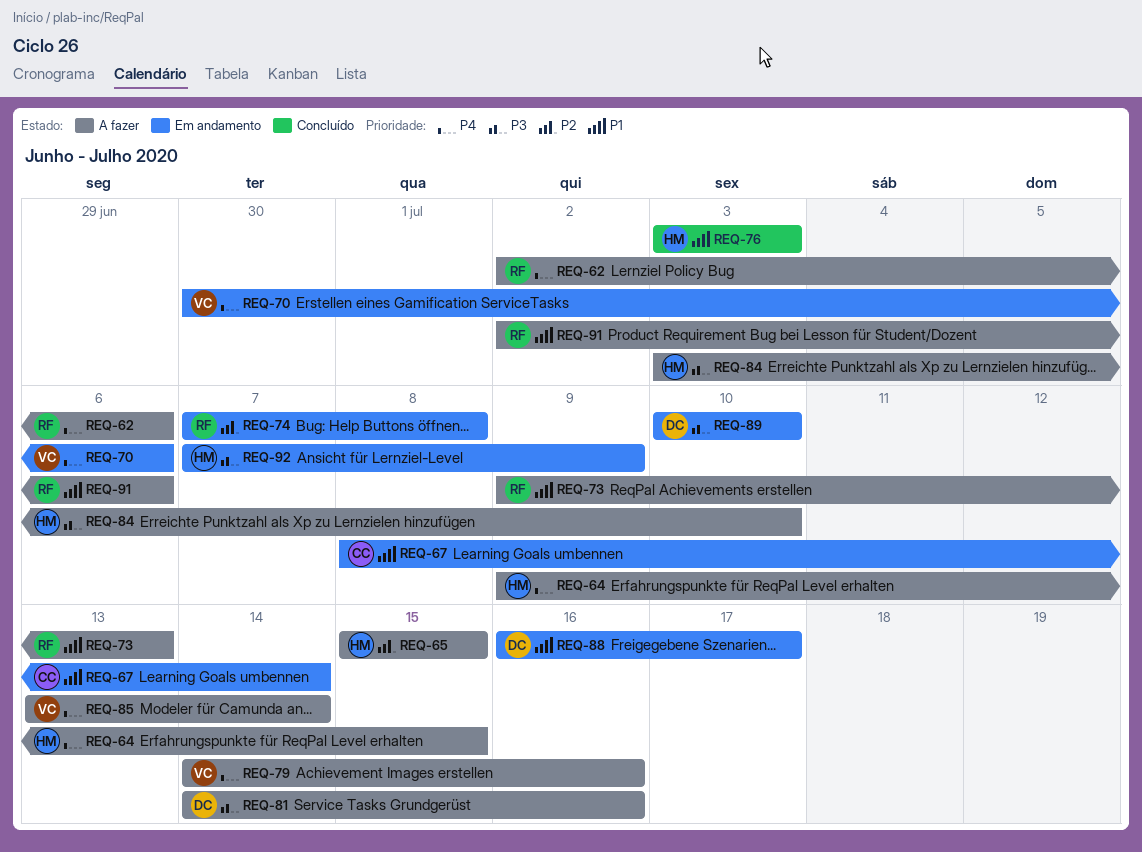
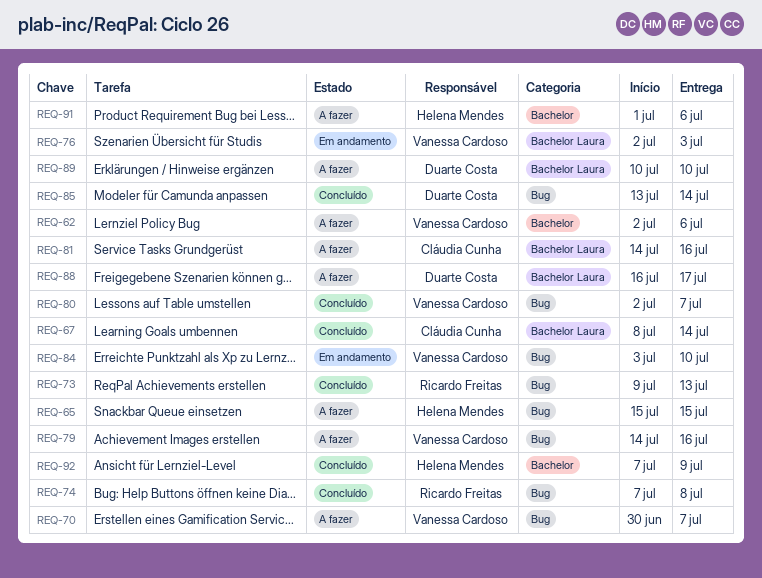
REQ-62, owner: Ricardo Freitas -> Vanessa Cardoso
REQ-64: present -> none
REQ-67, status: Em andamento -> Concluído
REQ-70, status: Em andamento -> A fazer
REQ-70, due: Jul 6 -> Jul 7
REQ-73, status: A fazer -> Concluído
REQ-74, status: Em andamento -> Concluído
REQ-76, status: Concluído -> Em andamento
REQ-76, owner: Helena Mendes -> Vanessa Cardoso
REQ-76, start: Jul 3 -> Jul 2
REQ-80: none -> present
REQ-81, owner: Duarte Costa -> Cláudia Cunha
REQ-84, status: A fazer -> Em andamento
REQ-84, owner: Helena Mendes -> Vanessa Cardoso
REQ-85, status: A fazer -> Concluído
REQ-85, owner: Vanessa Cardoso -> Duarte Costa
REQ-88, status: Em andamento -> A fazer
REQ-89, status: Em andamento -> A fazer
REQ-91, owner: Ricardo Freitas -> Helena Mendes
REQ-91, start: Jul 2 -> Jul 1
REQ-92, status: Em andamento -> Concluído

